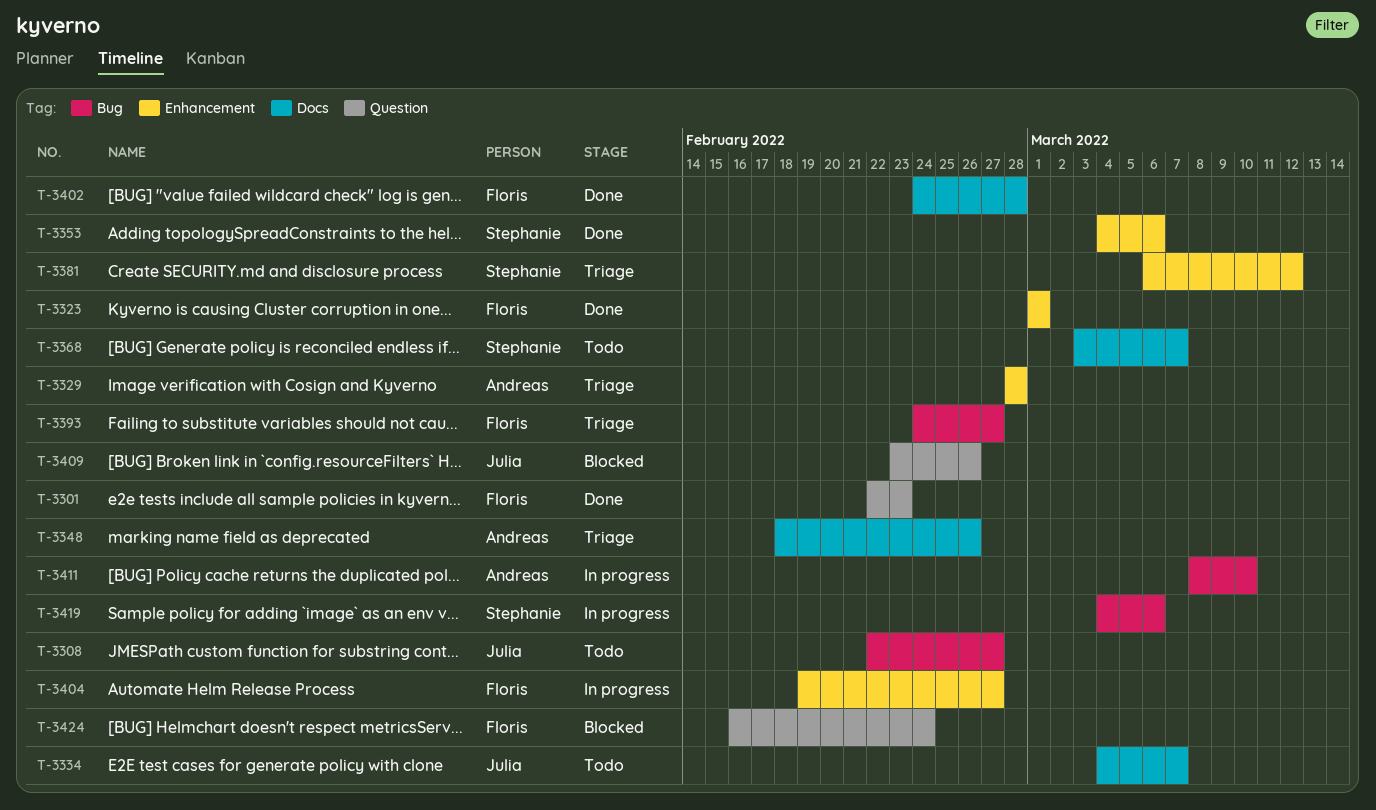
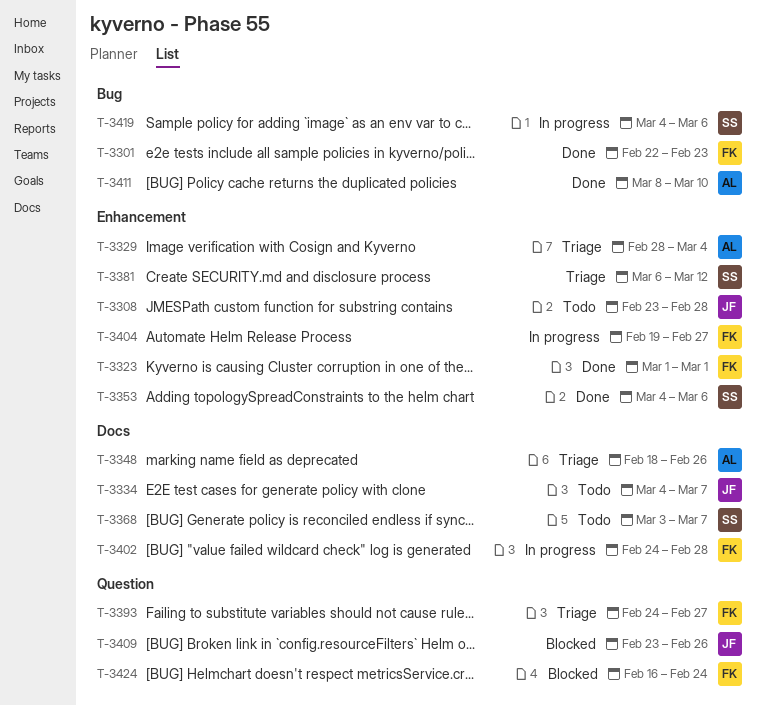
T-3301, label: Question -> Bug
T-3308, label: Bug -> Enhancement
T-3308, start: Feb 22 -> Feb 23
T-3308, due: Feb 27 -> Feb 28
T-3329, due: Feb 28 -> Mar 4
T-3393, label: Bug -> Question
T-3402, status: Done -> In progress
T-3411, status: In progress -> Done

